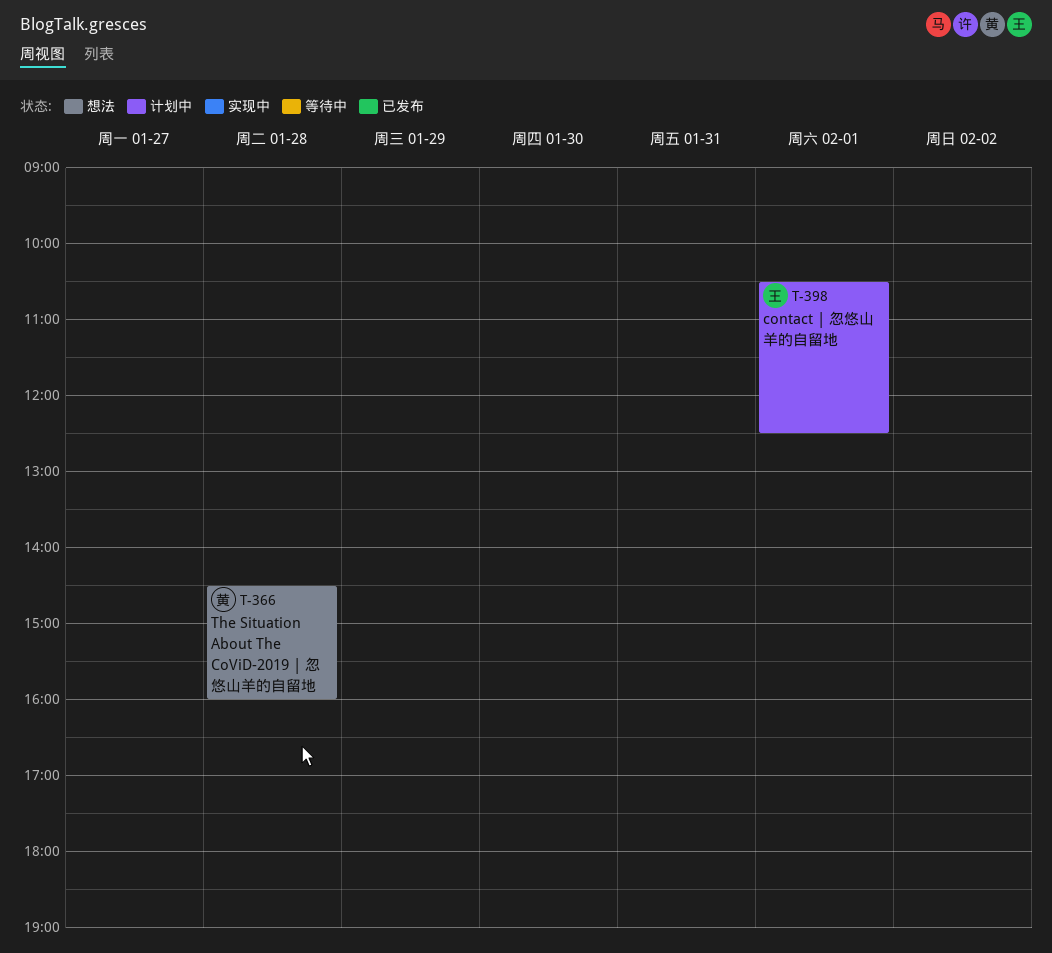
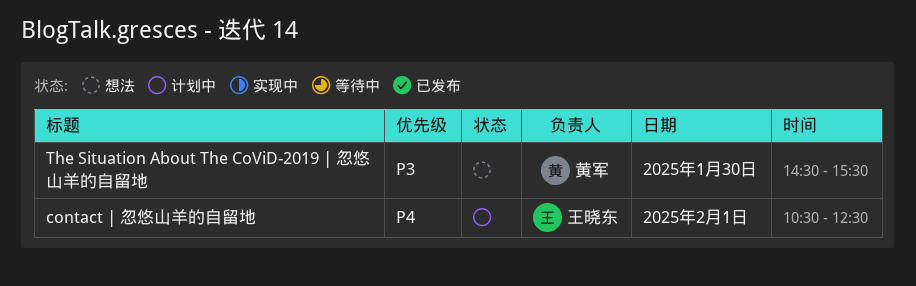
The Situation About The CoViD-2019 | 忽悠山羊的自留地, day: Jan 28 -> Jan 30
The Situation About The CoViD-2019 | 忽悠山羊的自留地, ends: 16:00 -> 15:30

